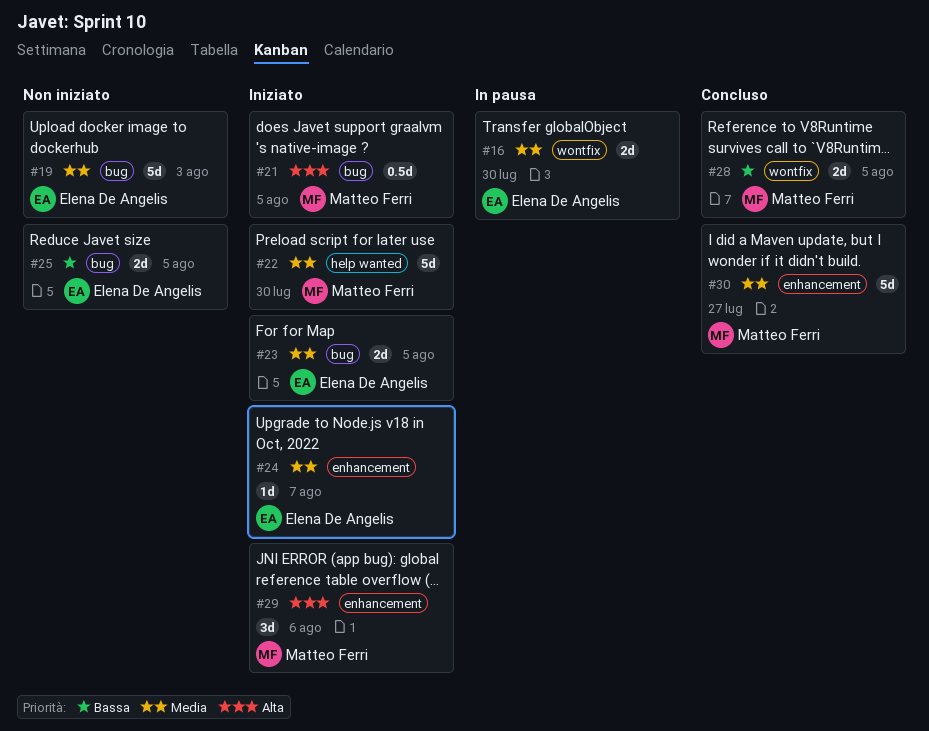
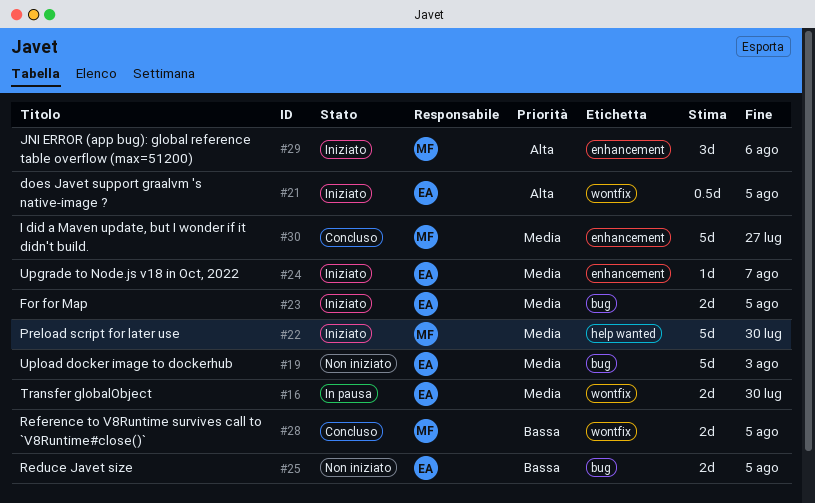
#21, owner: Matteo Ferri -> Elena De Angelis
#21, label: bug -> wontfix

